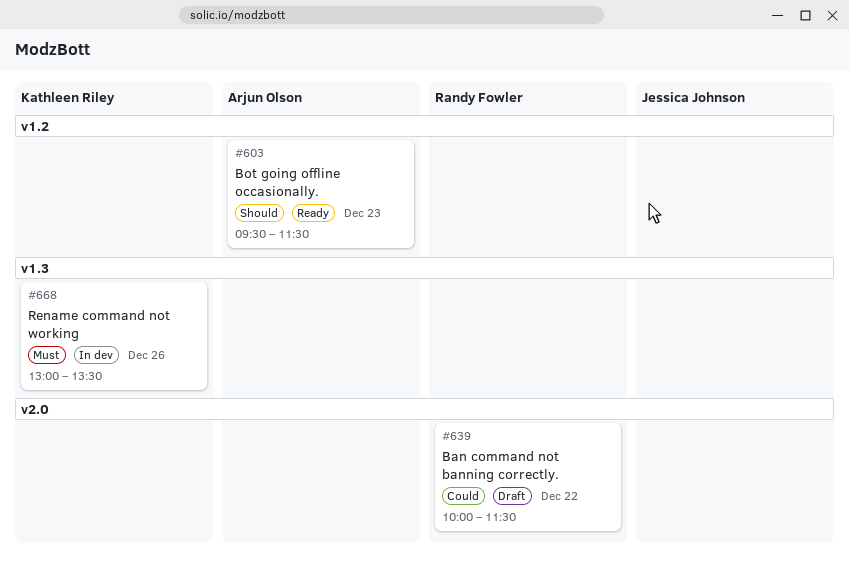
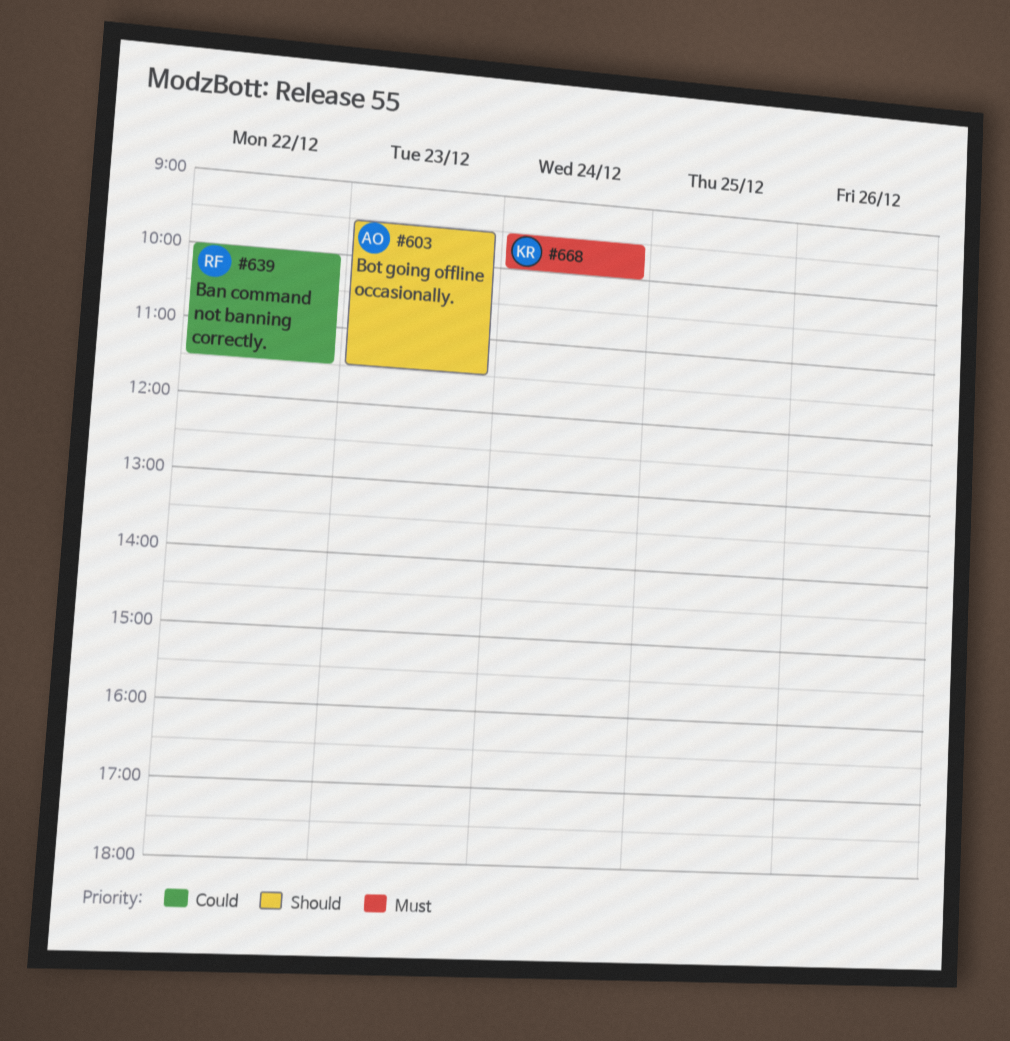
#668, day: Dec 26 -> Dec 24
#668, begins: 13:00 -> 09:30
#668, ends: 13:30 -> 10:00

